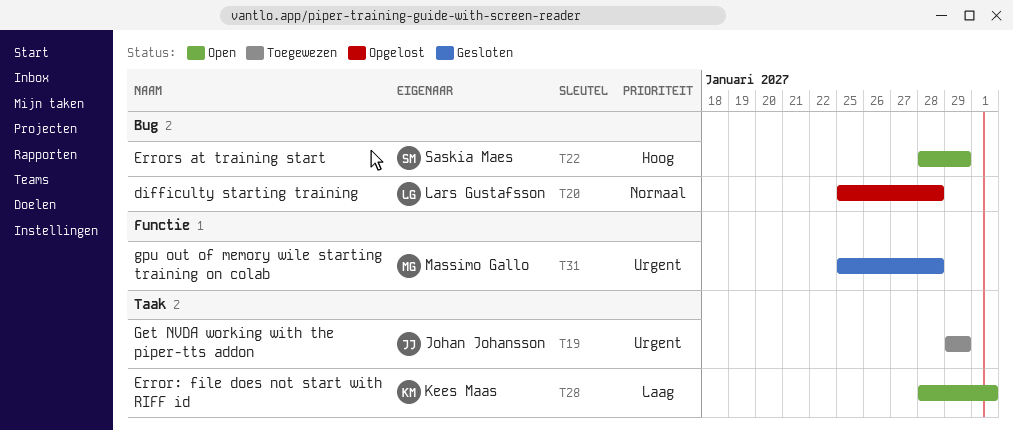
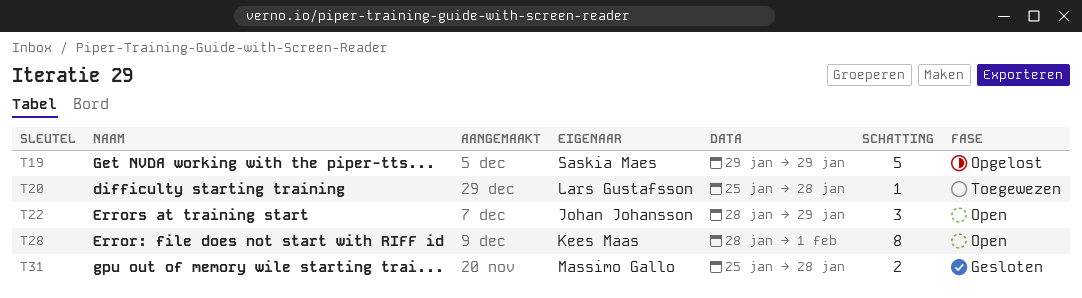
T19, status: Toegewezen -> Opgelost
T19, owner: Johan Johansson -> Saskia Maes
T20, status: Opgelost -> Toegewezen
T22, owner: Saskia Maes -> Johan Johansson

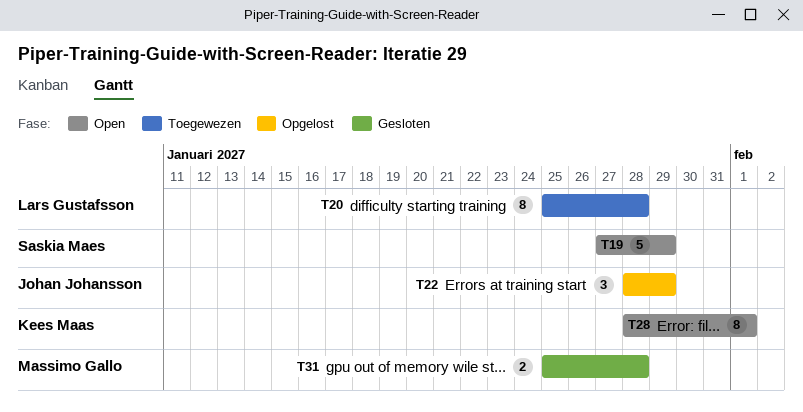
T19, status: Opgelost -> Open
T19, start: Jan 29 -> Jan 27
T20, estimate: 1 -> 8
T22, status: Open -> Opgelost

